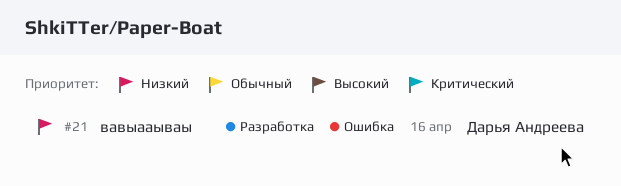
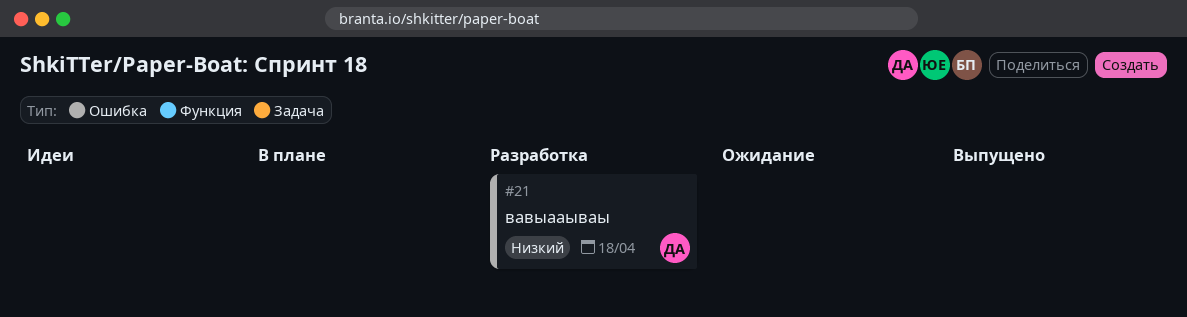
#21, due: Apr 16 -> Apr 18

